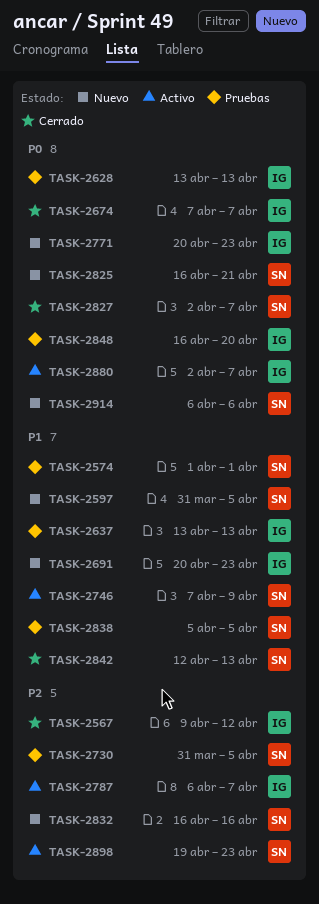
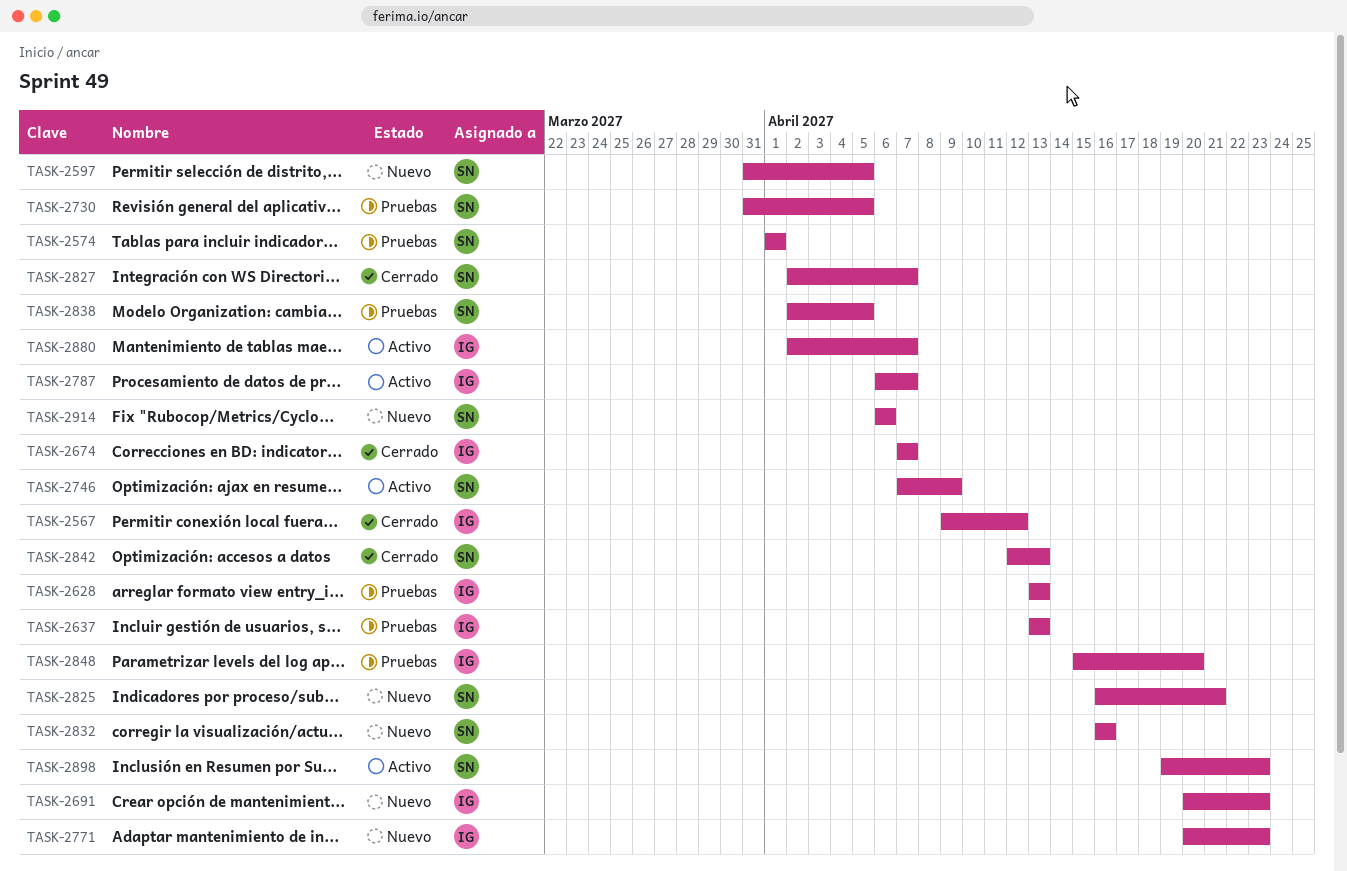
TASK-2838, start: Apr 5 -> Apr 2
TASK-2848, start: Apr 16 -> Apr 15

